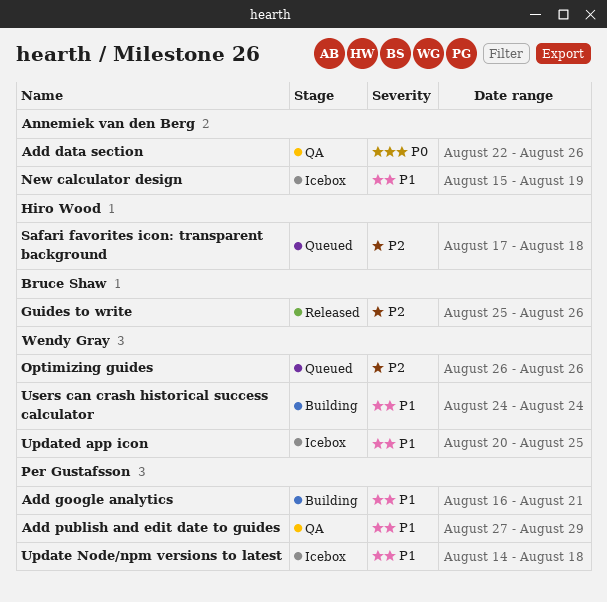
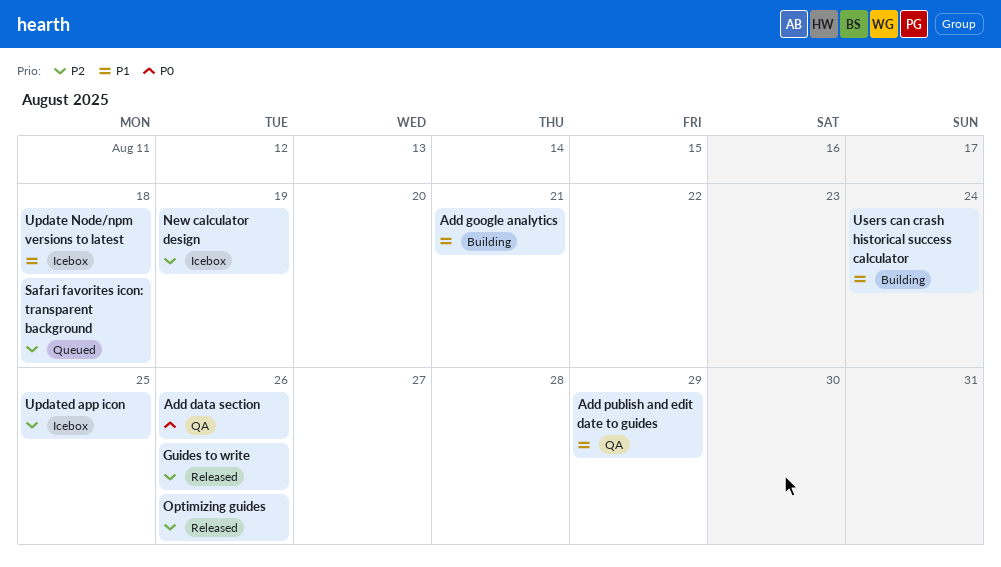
New calculator design, priority: P1 -> P2
Optimizing guides, status: Queued -> Released
Updated app icon, priority: P1 -> P2

